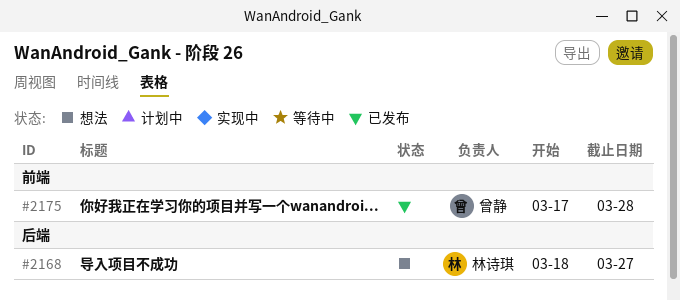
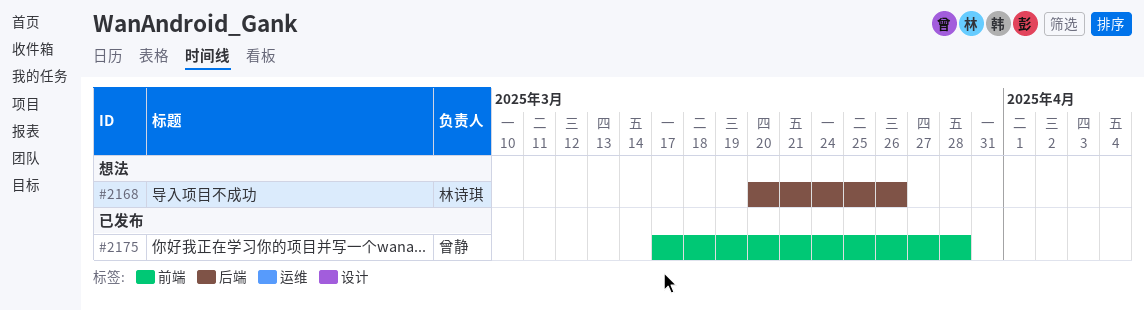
#2168, start: Mar 18 -> Mar 20
#2168, due: Mar 27 -> Mar 26

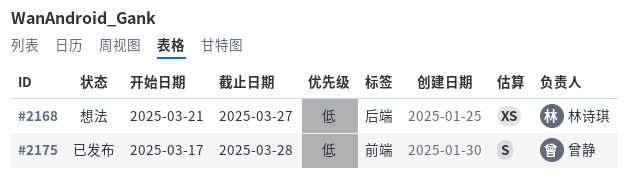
#2168, start: Mar 20 -> Mar 21
#2168, due: Mar 26 -> Mar 27

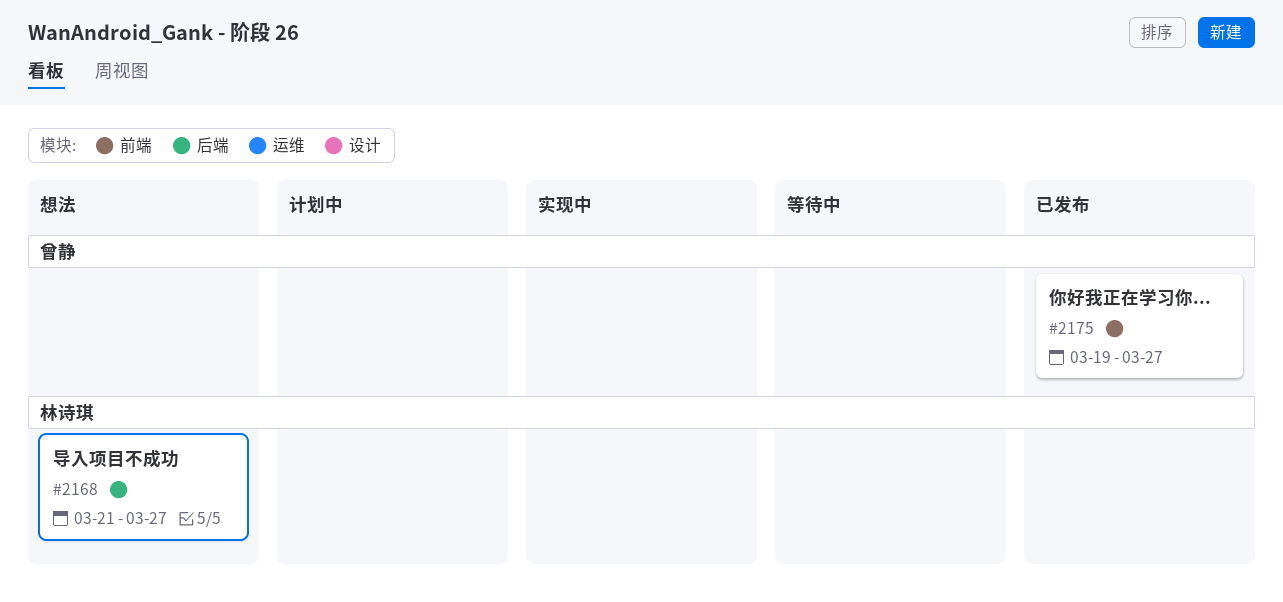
#2175, start: Mar 17 -> Mar 19
#2175, due: Mar 28 -> Mar 27

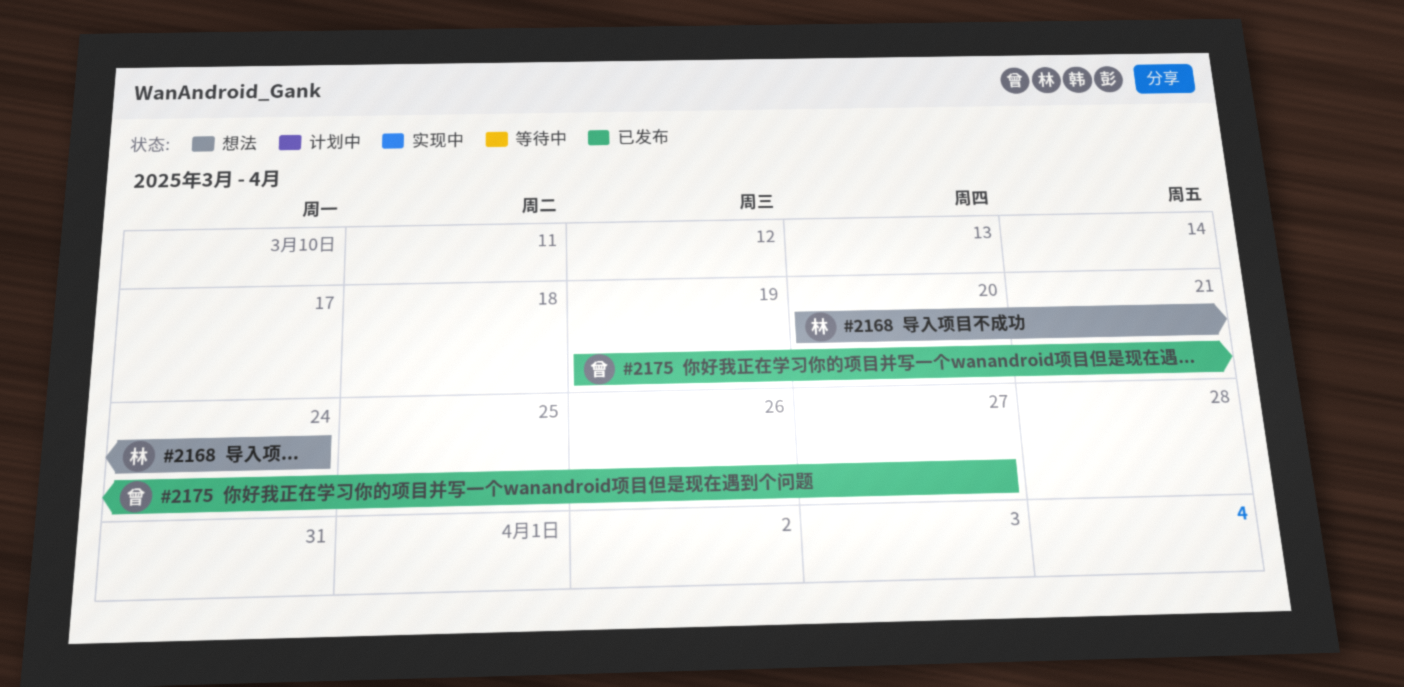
#2168, start: Mar 21 -> Mar 20
#2168, due: Mar 27 -> Mar 24

